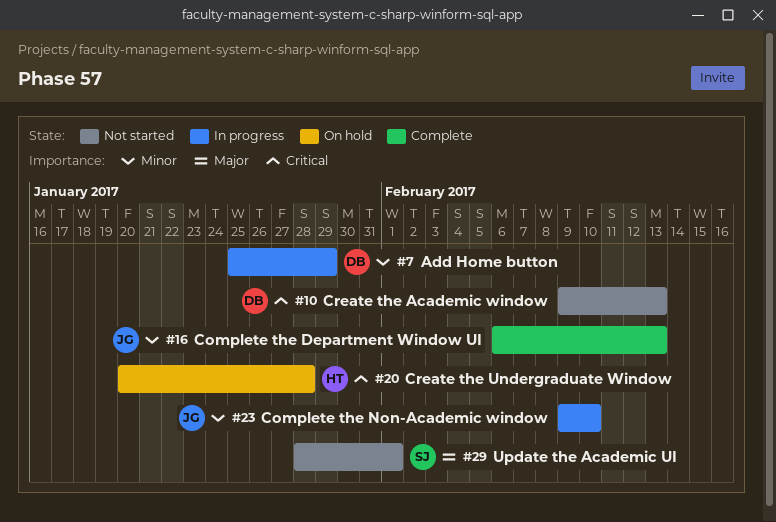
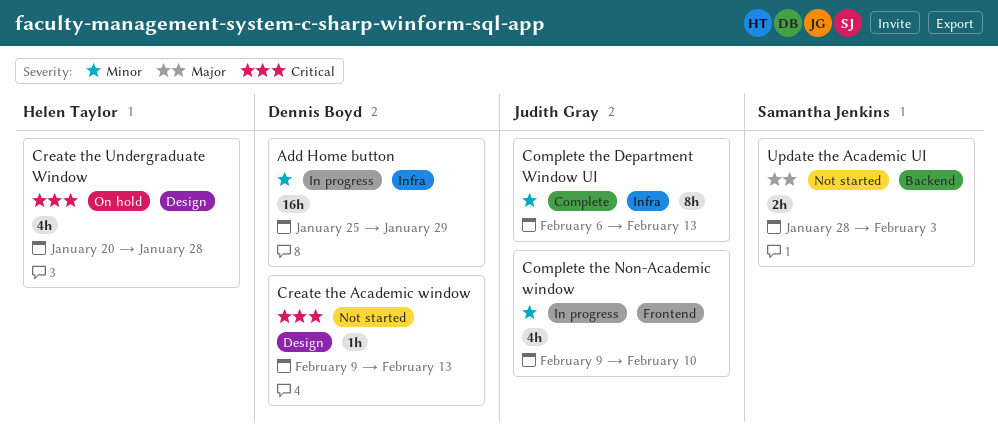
Update the Academic UI, due: Feb 1 -> Feb 3

